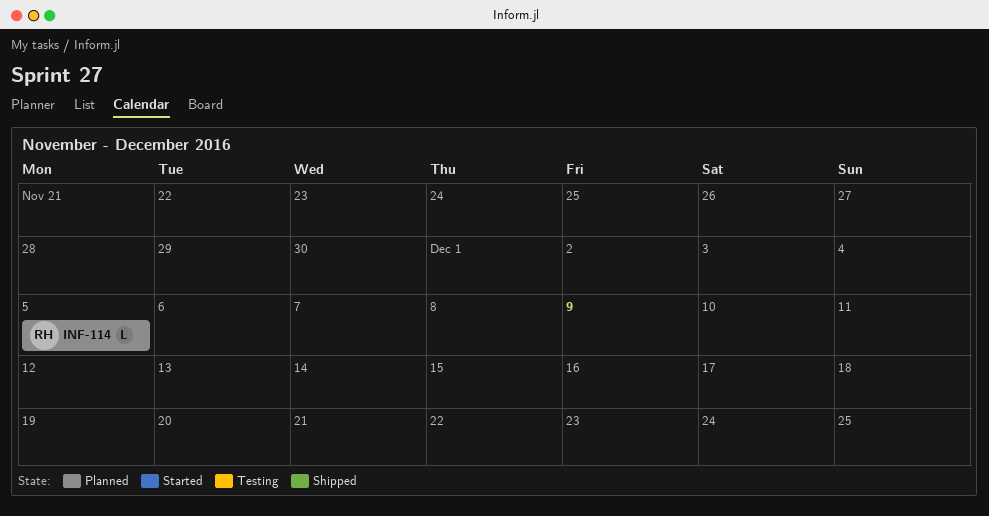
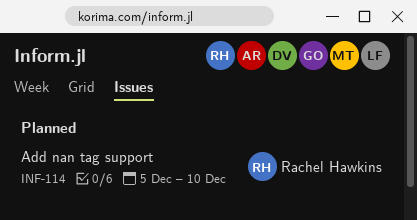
INF-114, due: Dec 5 -> Dec 10

